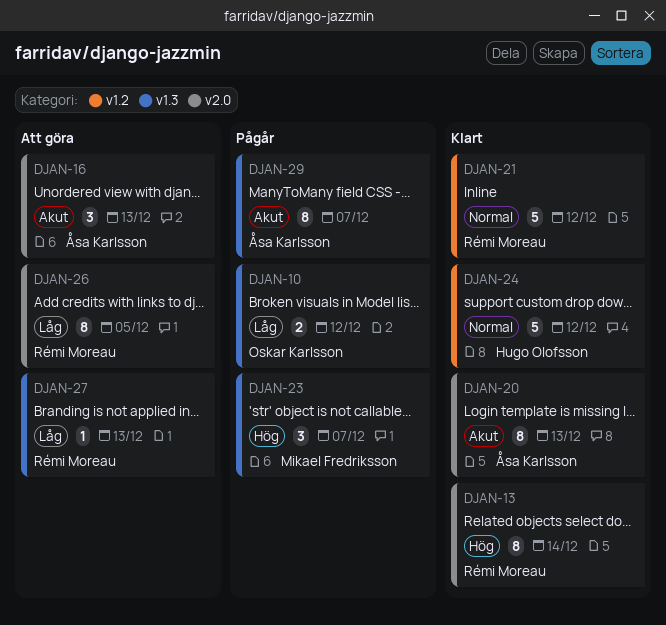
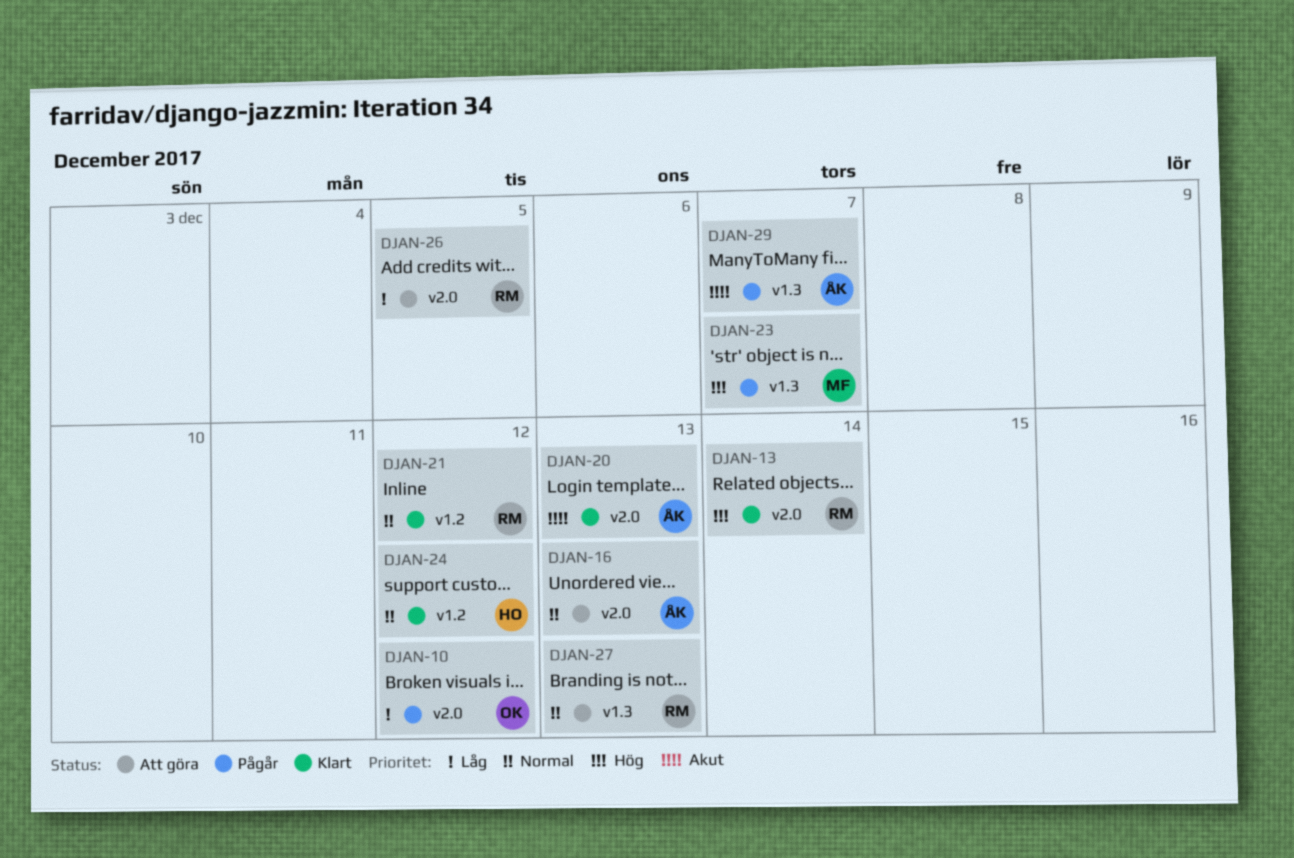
DJAN-10, label: v1.3 -> v2.0
DJAN-16, priority: Akut -> Normal
DJAN-27, priority: Låg -> Normal

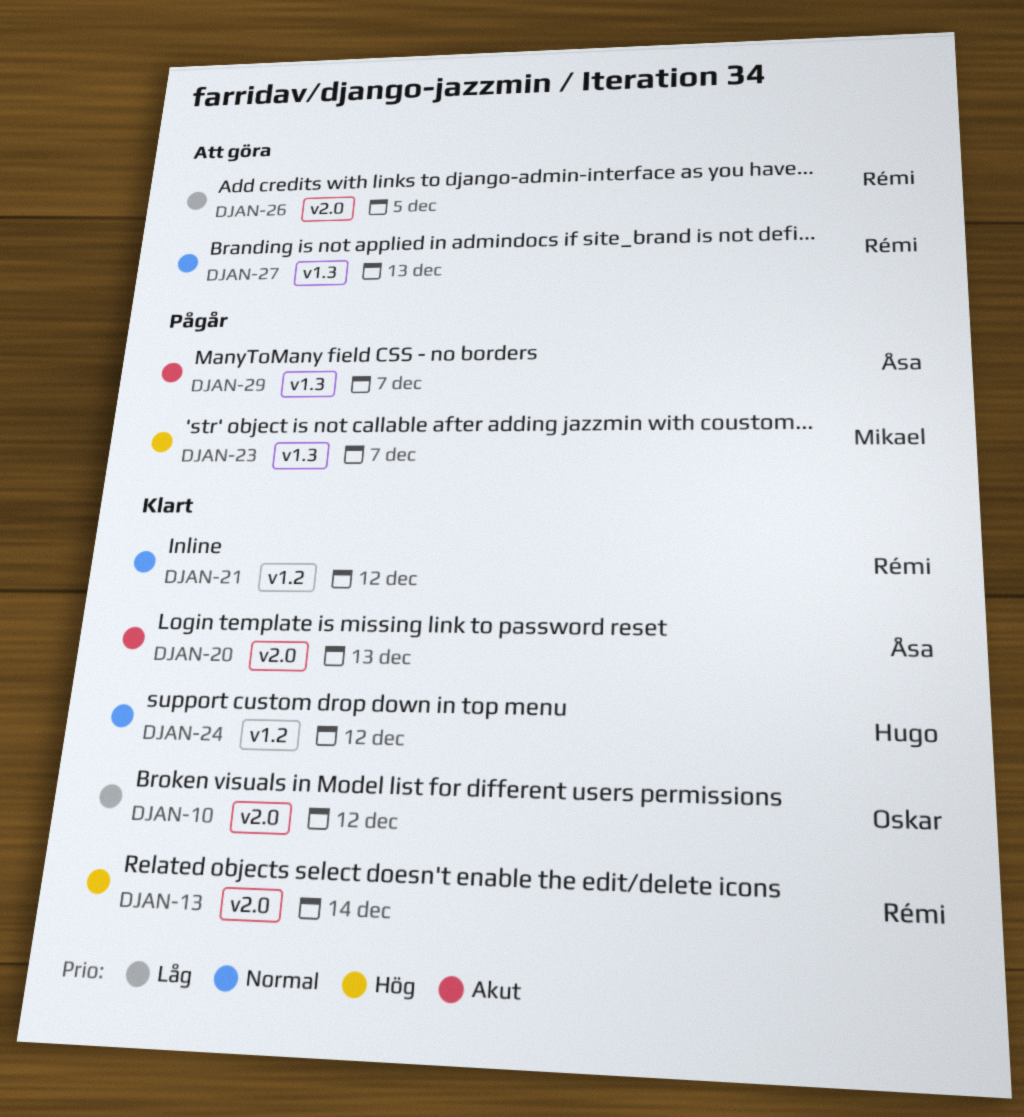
DJAN-10, status: Pågår -> Klart
DJAN-16: present -> none

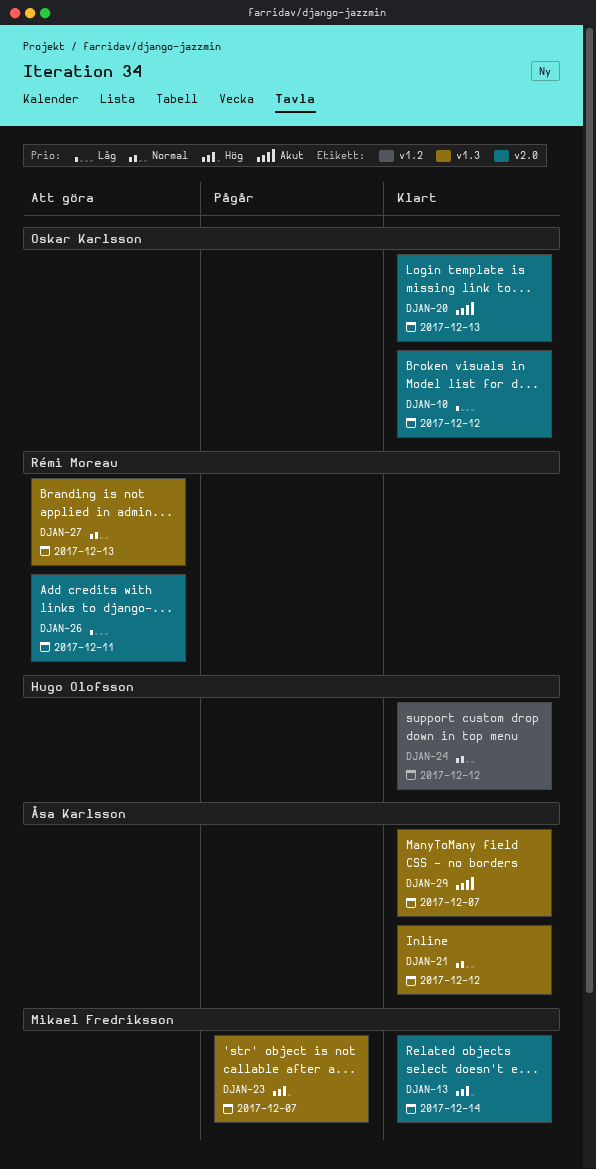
DJAN-13, owner: Rémi Moreau -> Mikael Fredriksson
DJAN-20, owner: Åsa Karlsson -> Oskar Karlsson
DJAN-21, owner: Rémi Moreau -> Åsa Karlsson
DJAN-21, label: v1.2 -> v1.3
DJAN-26, due: Dec 5 -> Dec 11
DJAN-29, status: Pågår -> Klart

